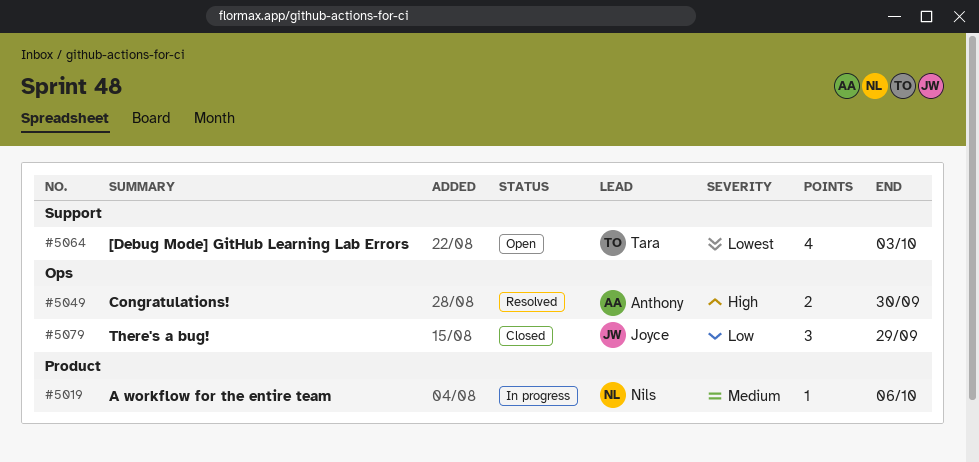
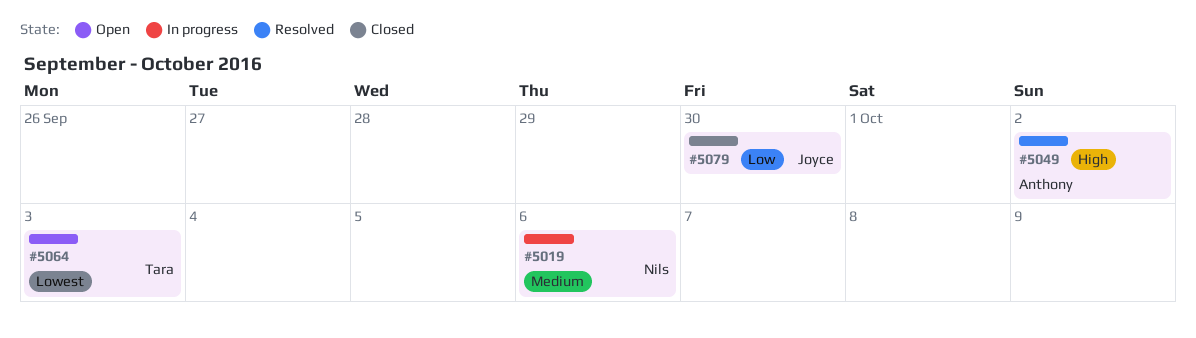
#5049, due: Sep 30 -> Oct 2
#5079, due: Sep 29 -> Sep 30

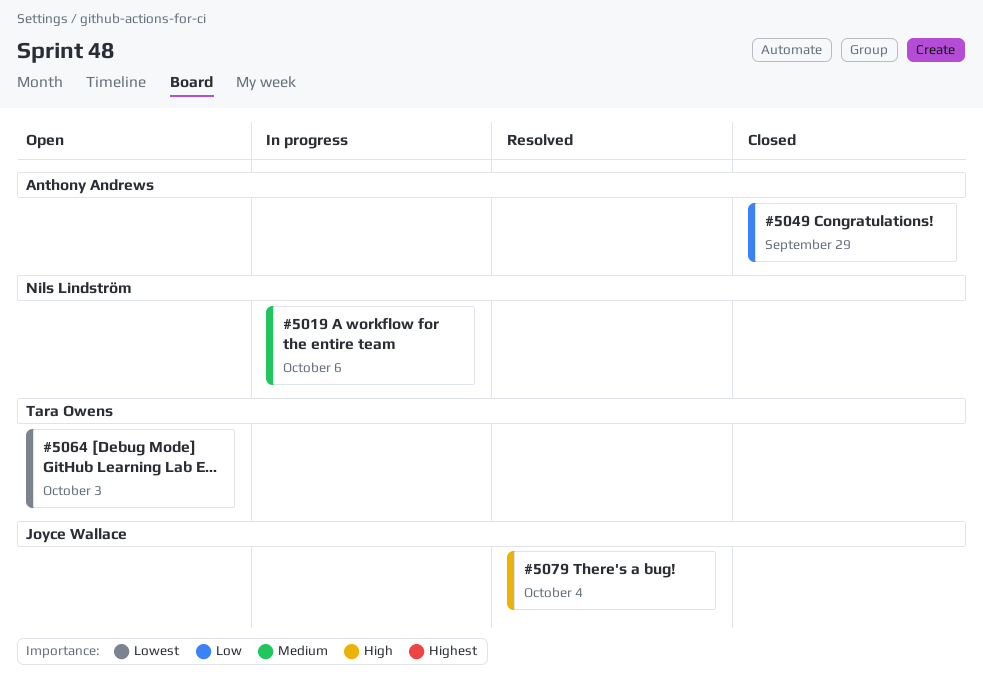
#5049, status: Resolved -> Closed
#5049, priority: High -> Low
#5049, due: Oct 2 -> Sep 29
#5079, status: Closed -> Resolved
#5079, priority: Low -> High
#5079, due: Sep 30 -> Oct 4

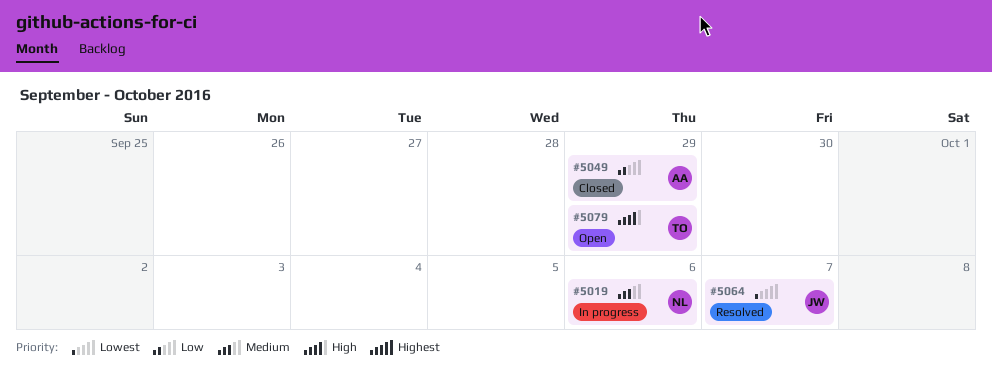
#5064, status: Open -> Resolved
#5064, owner: Tara Owens -> Joyce Wallace
#5064, due: Oct 3 -> Oct 7
#5079, status: Resolved -> Open
#5079, owner: Joyce Wallace -> Tara Owens
#5079, due: Oct 4 -> Sep 29

